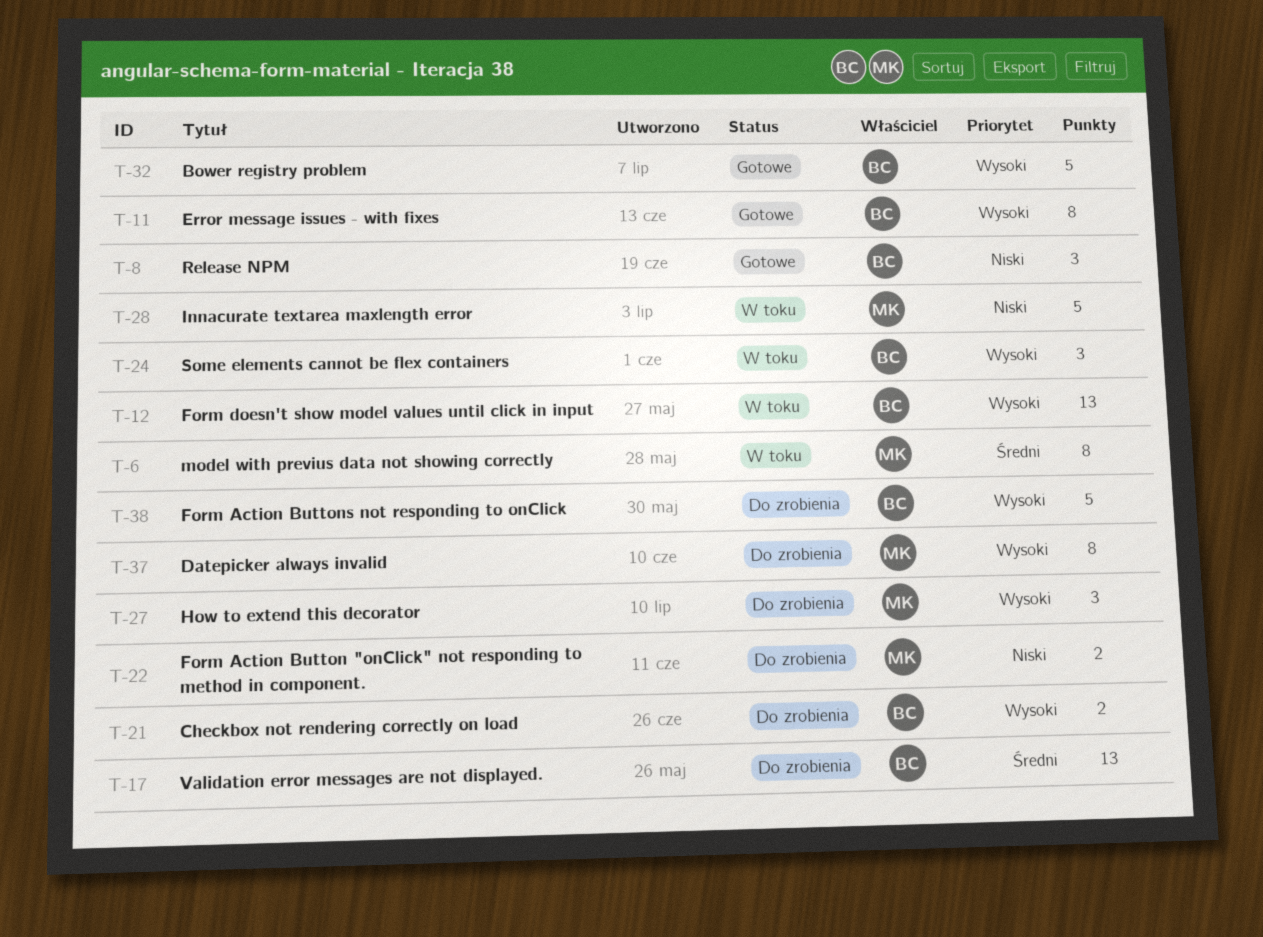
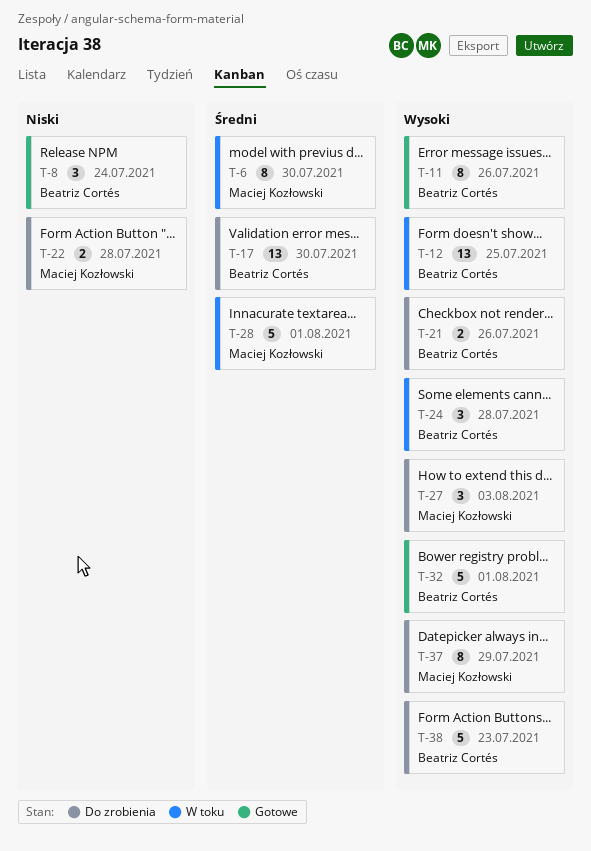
T-28, priority: Niski -> Średni

